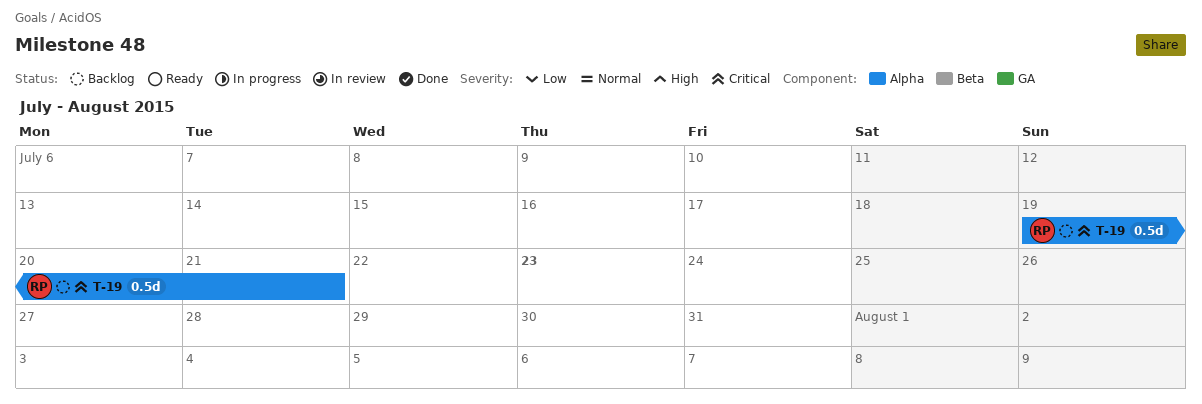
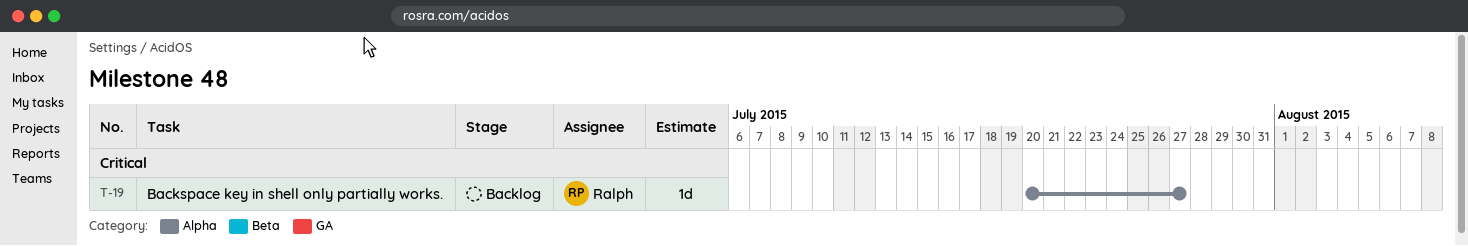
T-19, estimate: 0.5d -> 1d
T-19, start: Jul 19 -> Jul 20
T-19, due: Jul 21 -> Jul 27

